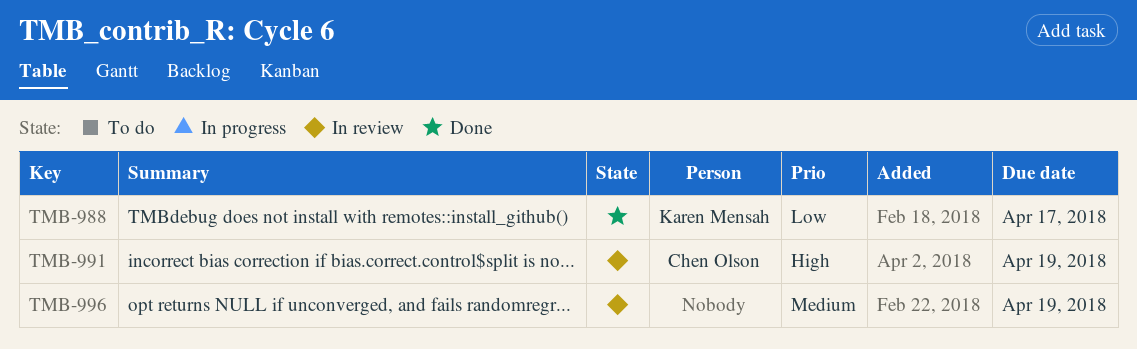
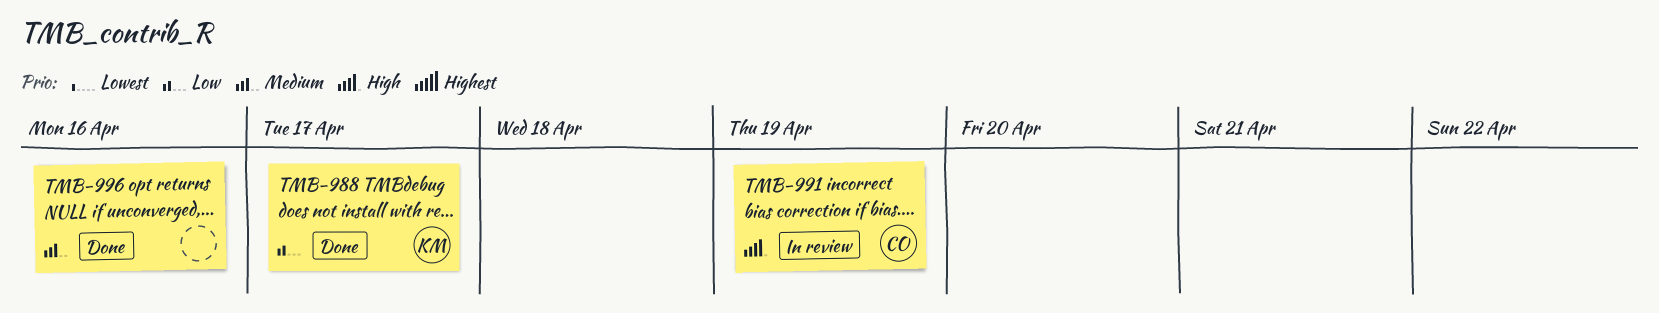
TMB-996, status: In review -> Done
TMB-996, due: Apr 19 -> Apr 16

